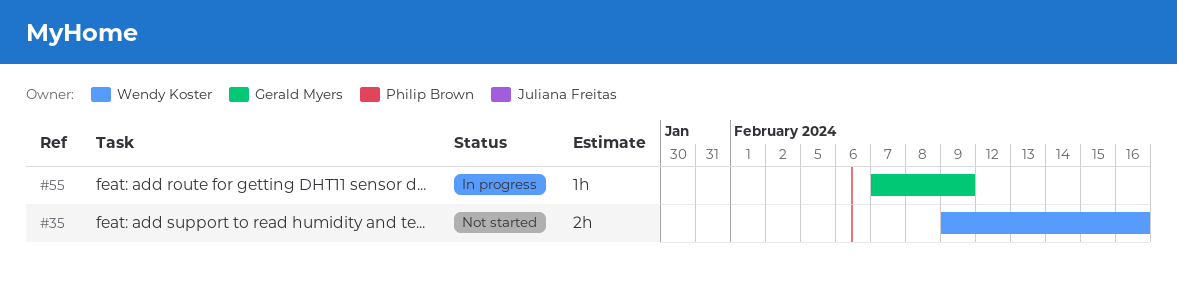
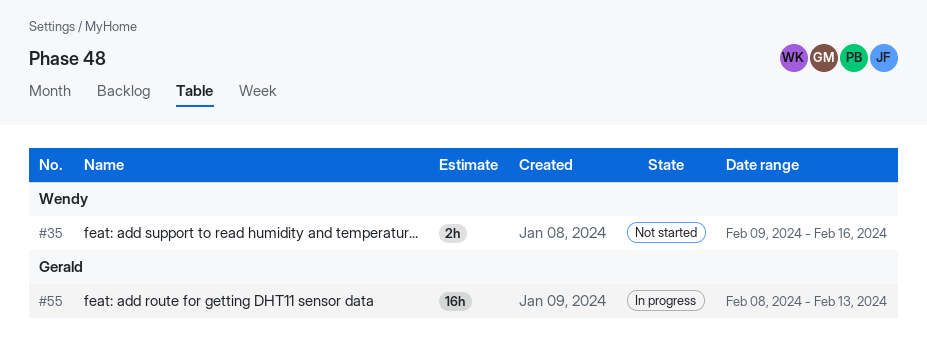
#55, estimate: 1h -> 16h
#55, start: Feb 7 -> Feb 8
#55, due: Feb 9 -> Feb 13

